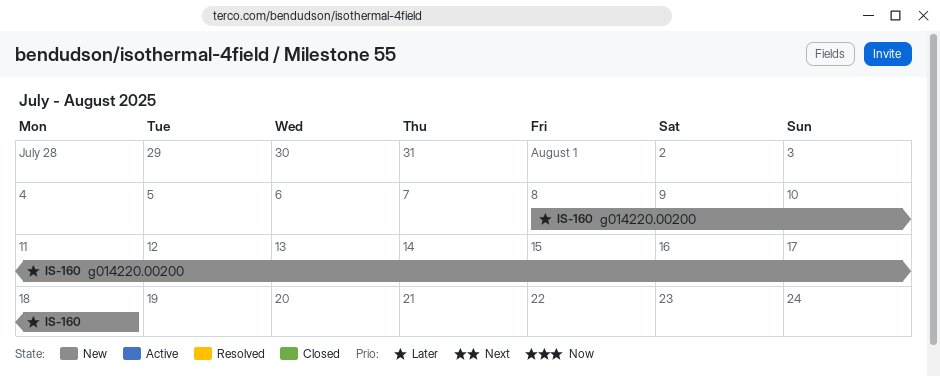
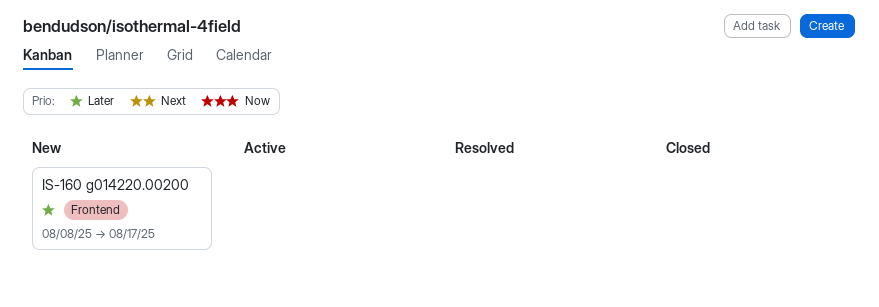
IS-160, due: Aug 18 -> Aug 17

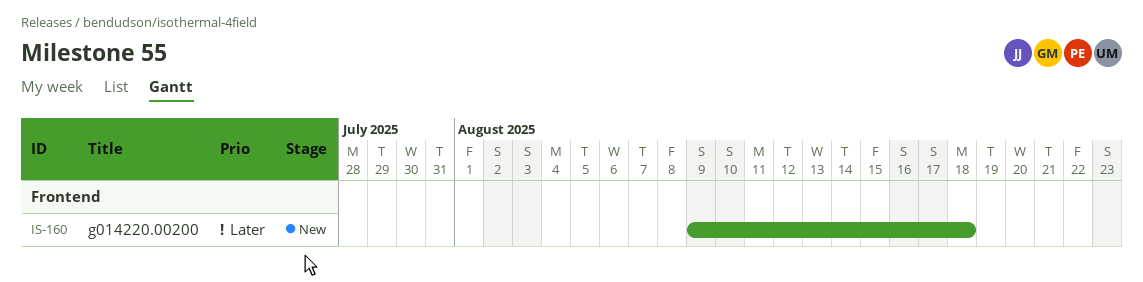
IS-160, start: Aug 8 -> Aug 9
IS-160, due: Aug 17 -> Aug 18

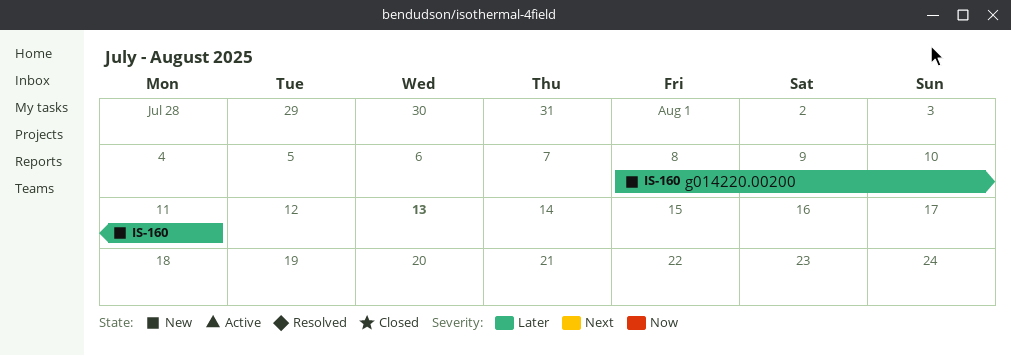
IS-160, start: Aug 9 -> Aug 8
IS-160, due: Aug 18 -> Aug 11

